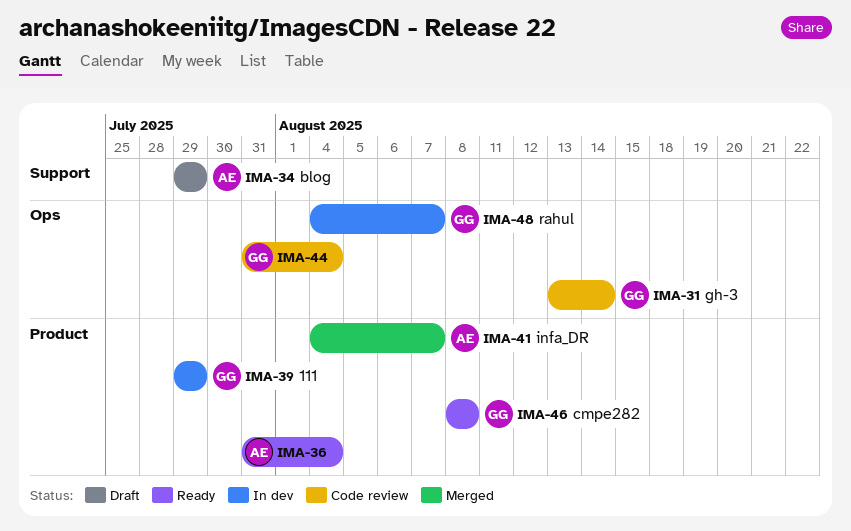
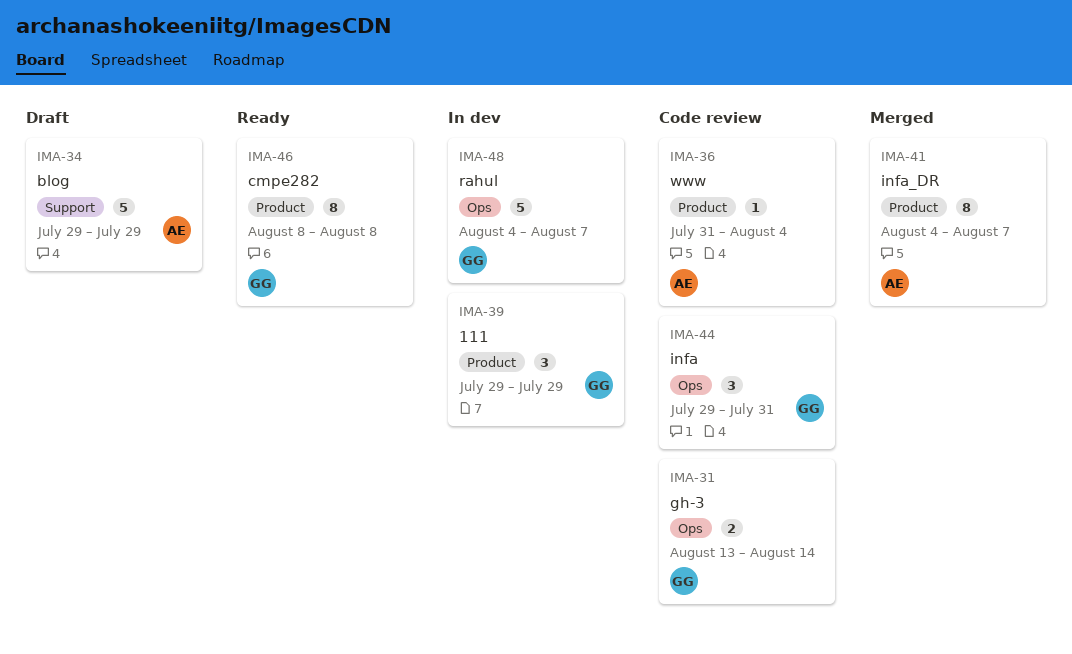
IMA-36, status: Ready -> Code review
IMA-44, start: Jul 31 -> Jul 29
IMA-44, due: Aug 4 -> Jul 31

